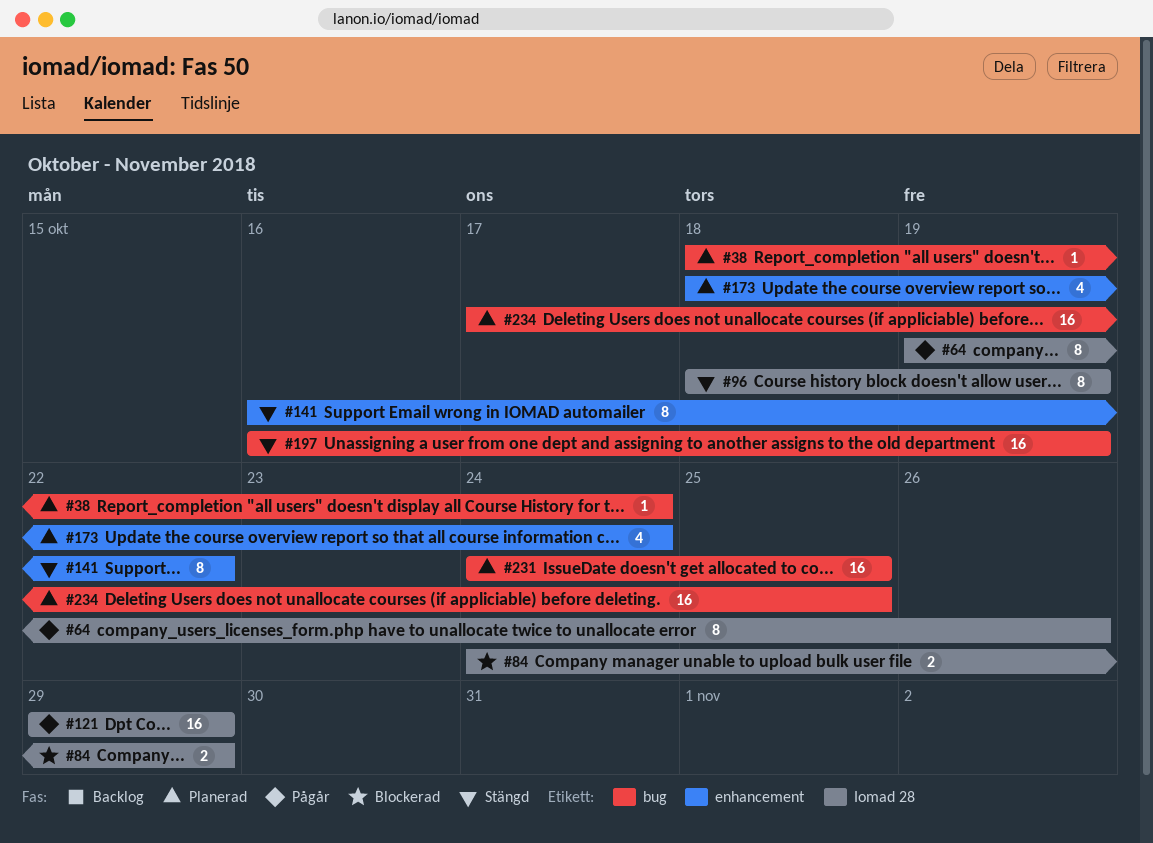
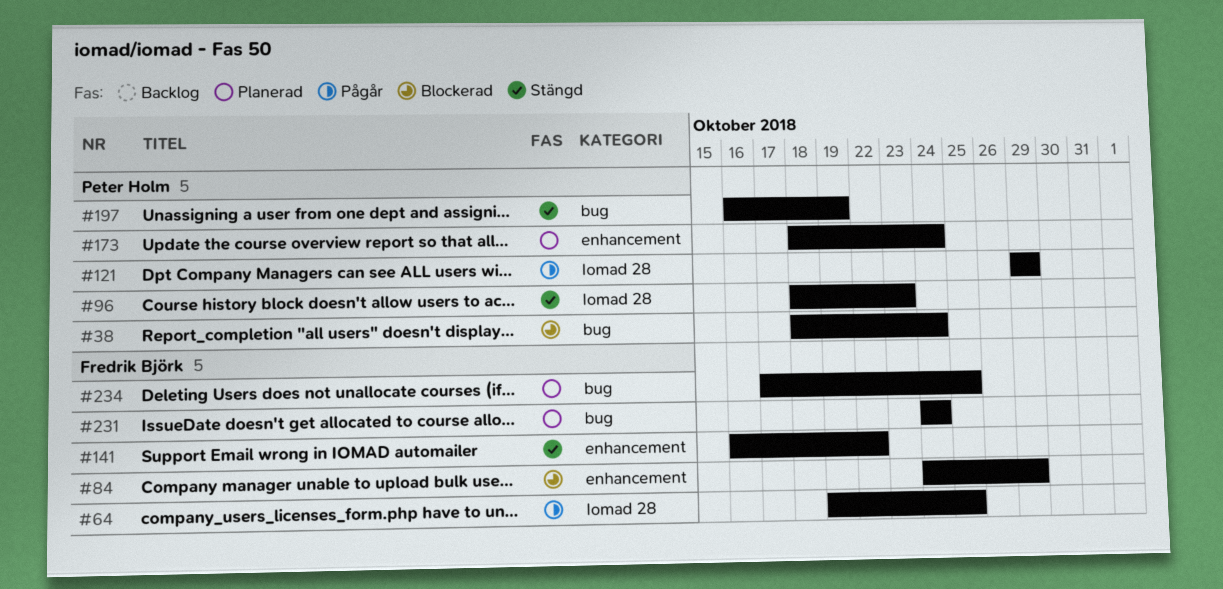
#38, status: Planerad -> Blockerad
#64, due: Oct 26 -> Oct 25
#84, label: Iomad 28 -> enhancement
#96, due: Oct 19 -> Oct 23
#231, due: Oct 25 -> Oct 24

